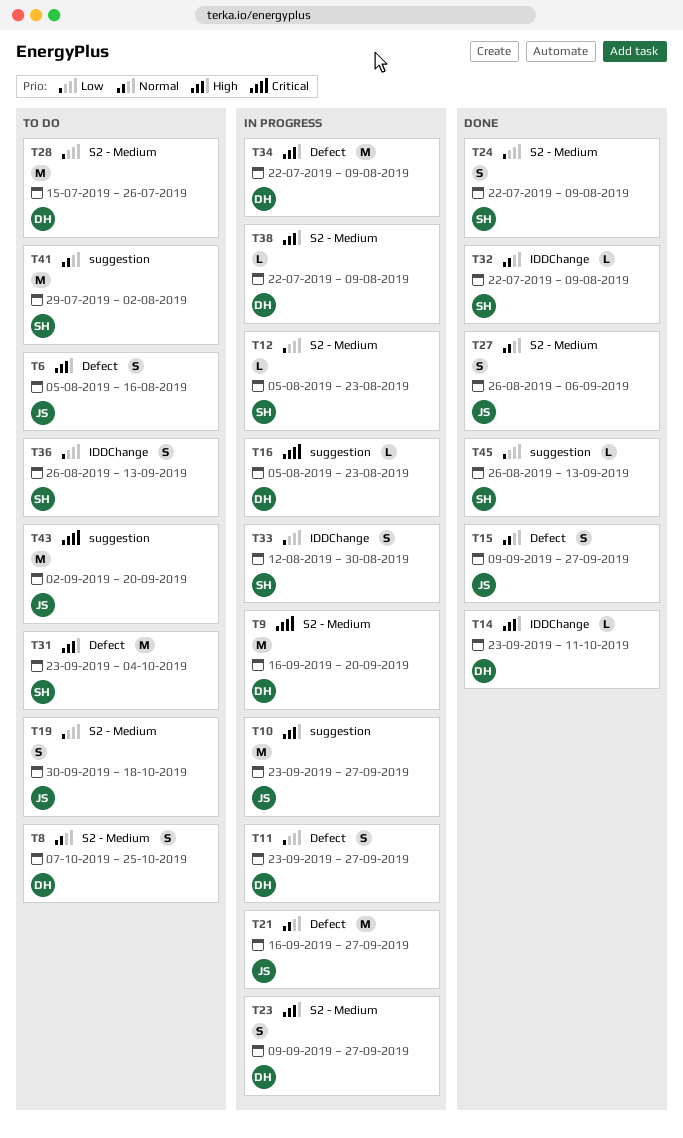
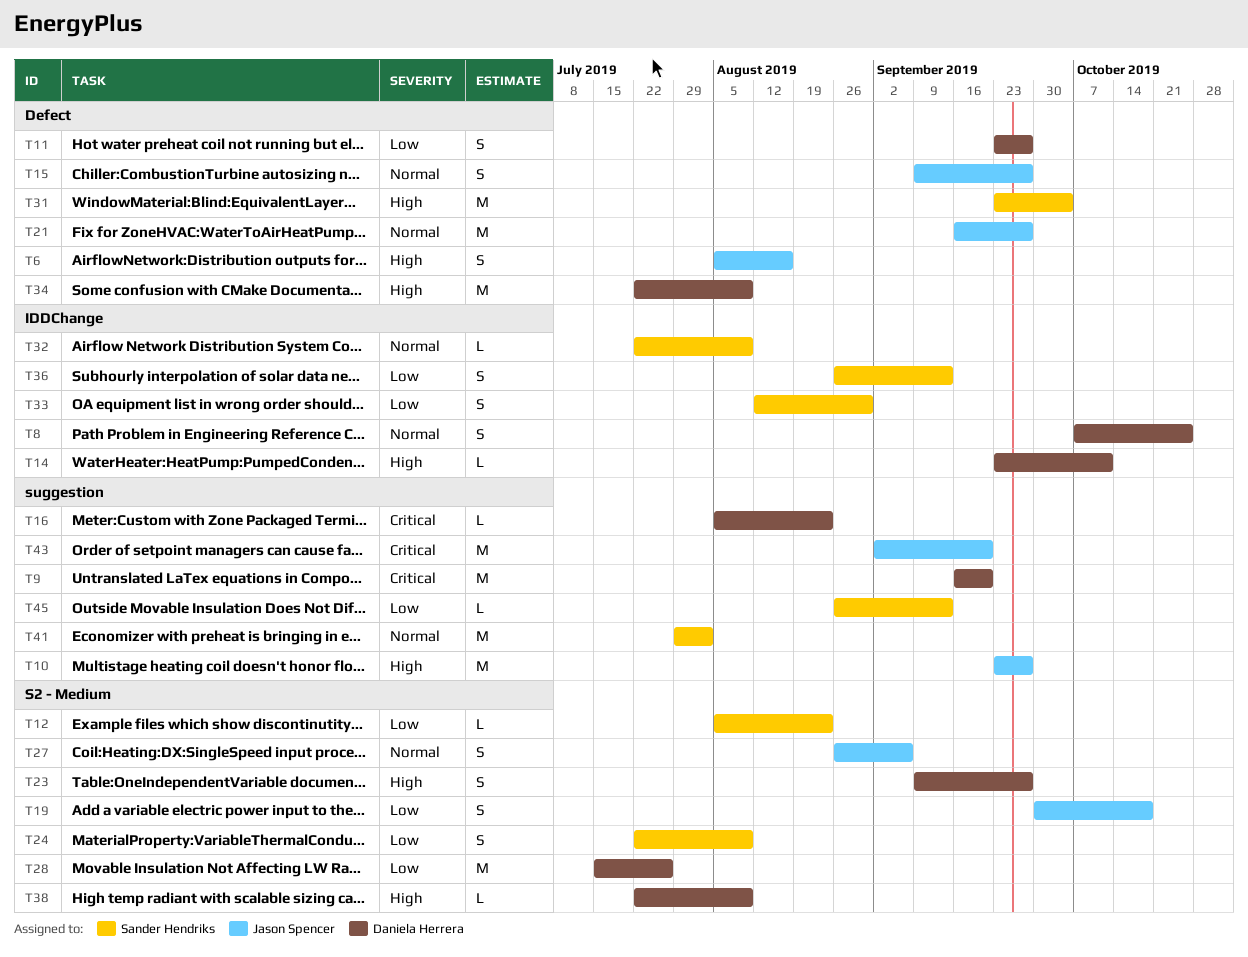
T8, label: S2 - Medium -> IDDChange
T9, label: S2 - Medium -> suggestion

